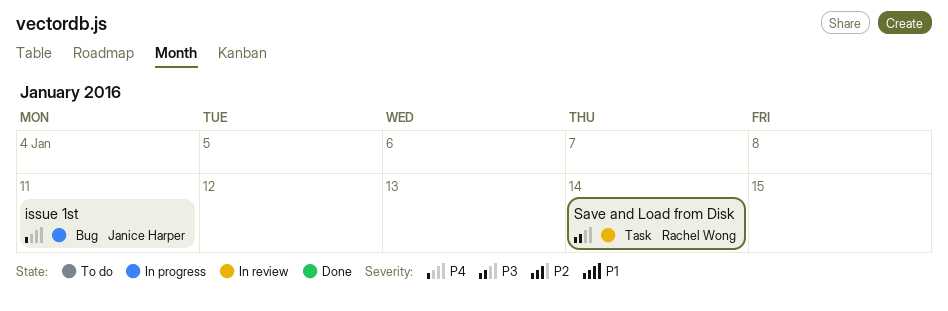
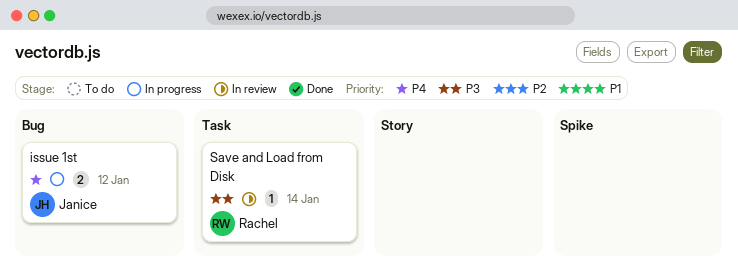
issue 1st, due: Jan 11 -> Jan 12

